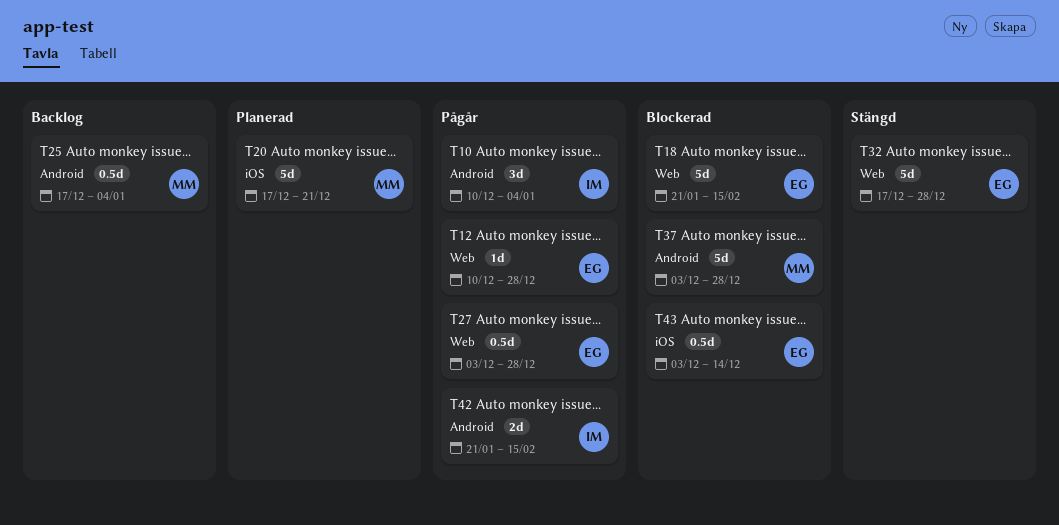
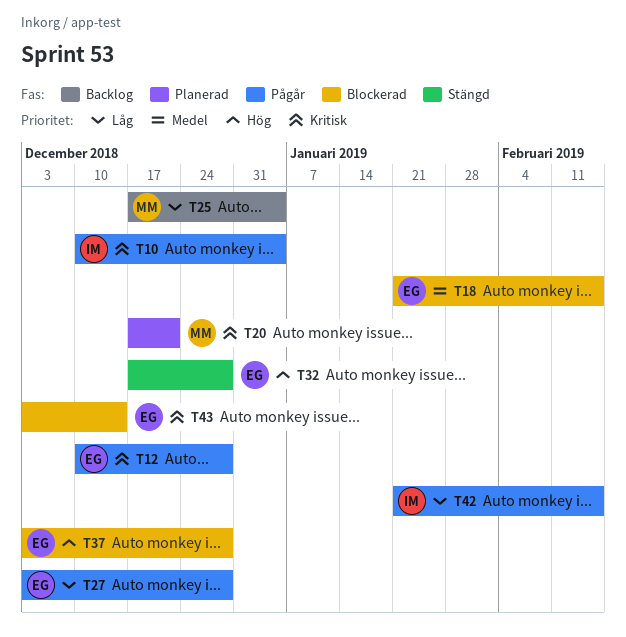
T37, owner: MM -> EG

